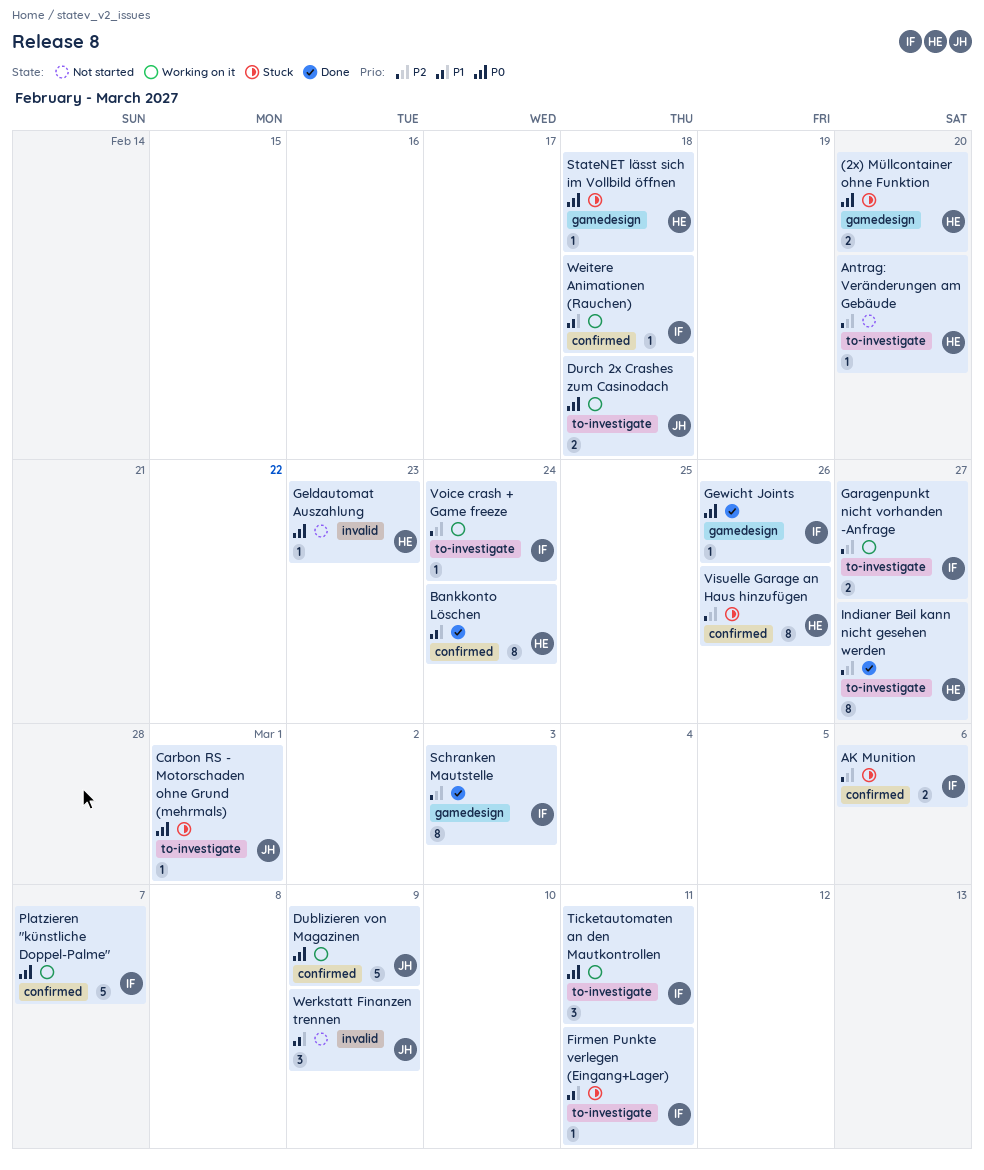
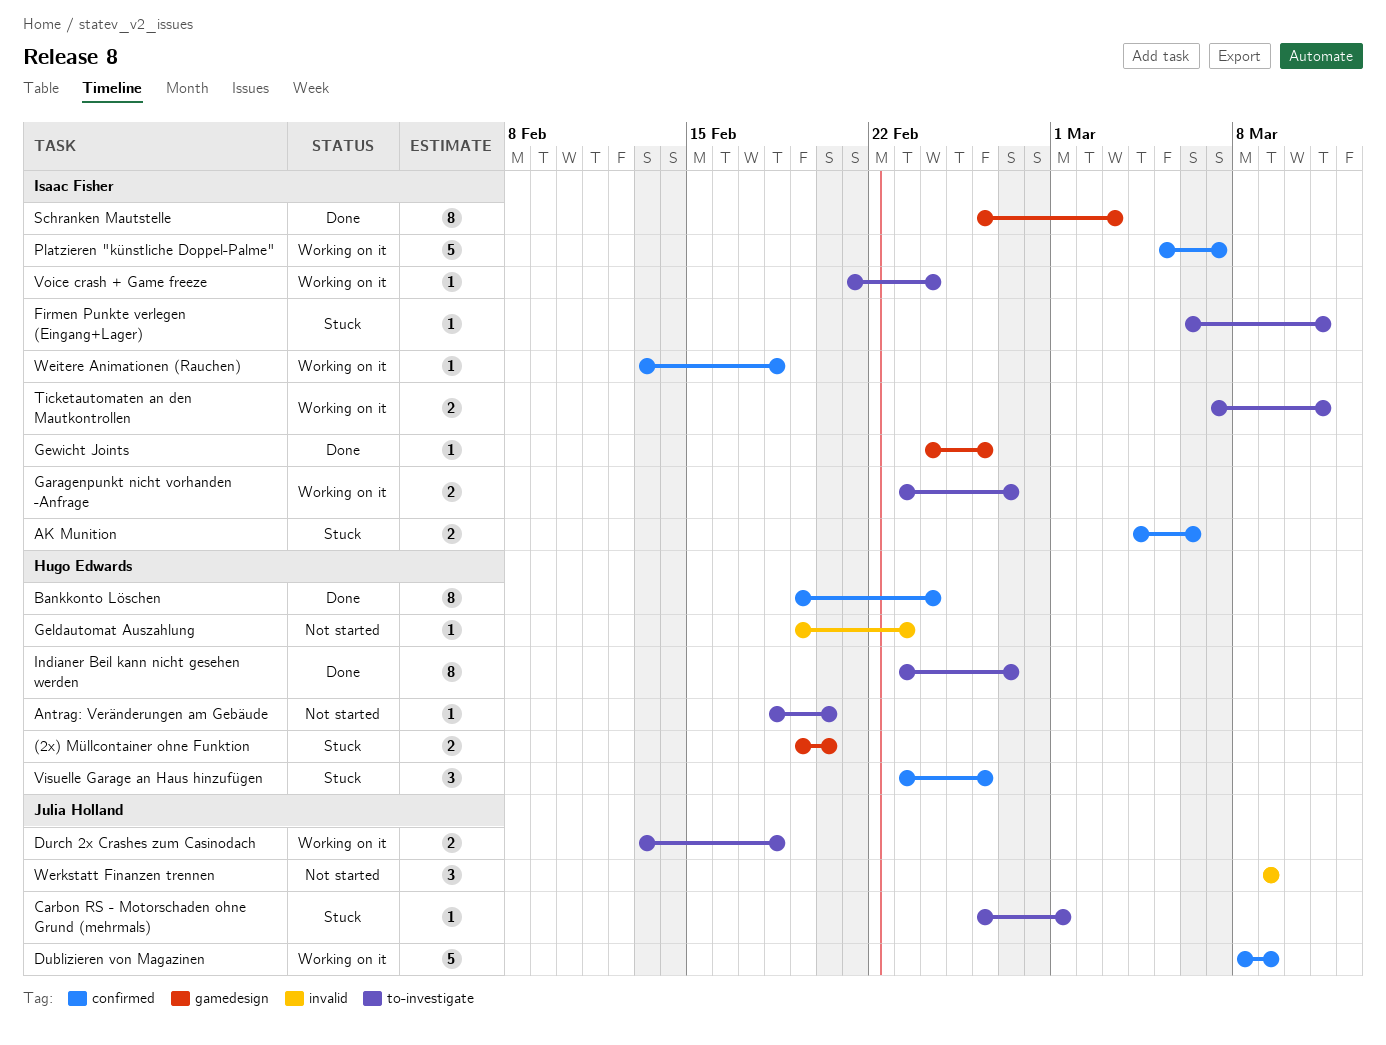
StateNET lässt sich im Vollbild öffnen: present -> none
Ticketautomaten an den Mautkontrollen, estimate: 3 -> 2
Visuelle Garage an Haus hinzufügen, estimate: 8 -> 3

